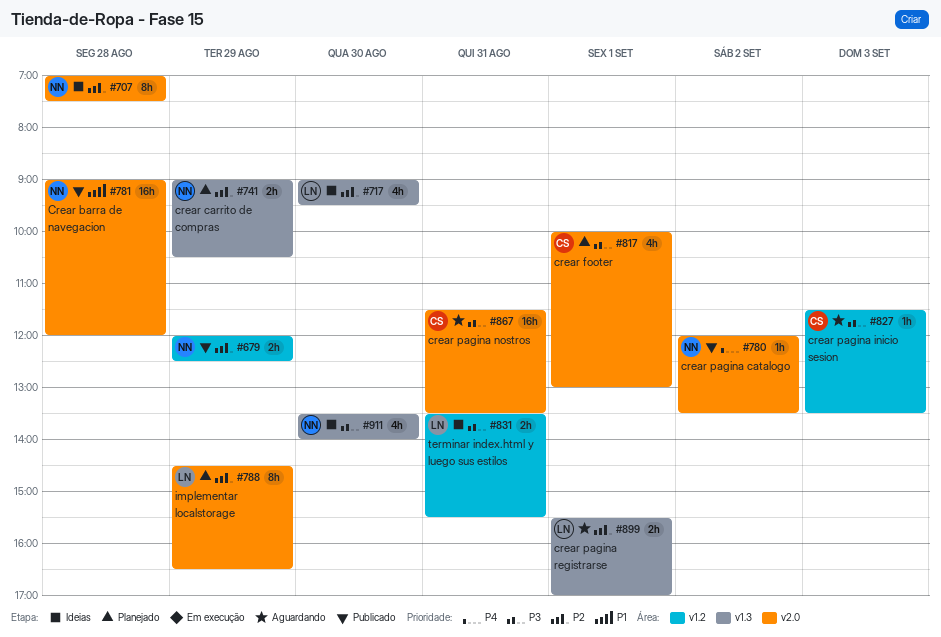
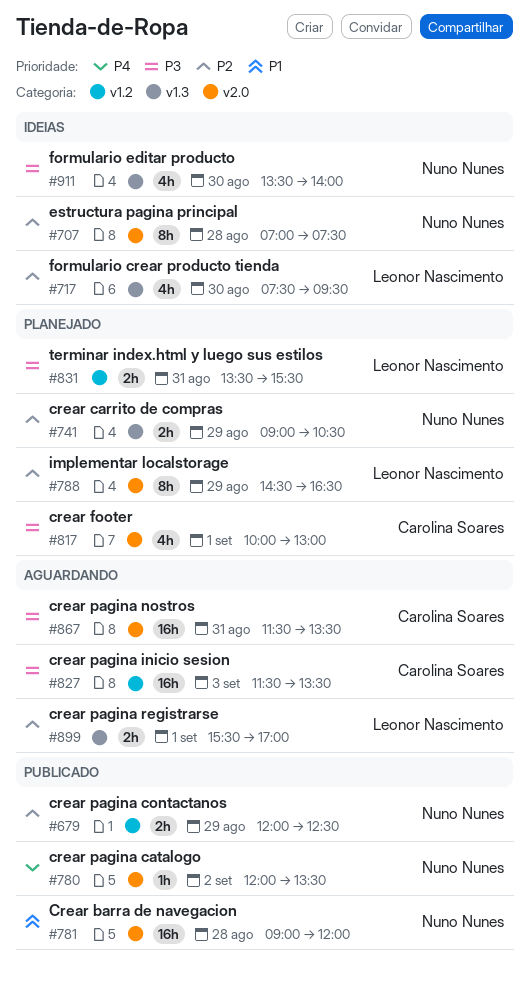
#717, begins: 09:00 -> 07:30
#827, estimate: 1h -> 16h
#831, status: Ideias -> Planejado

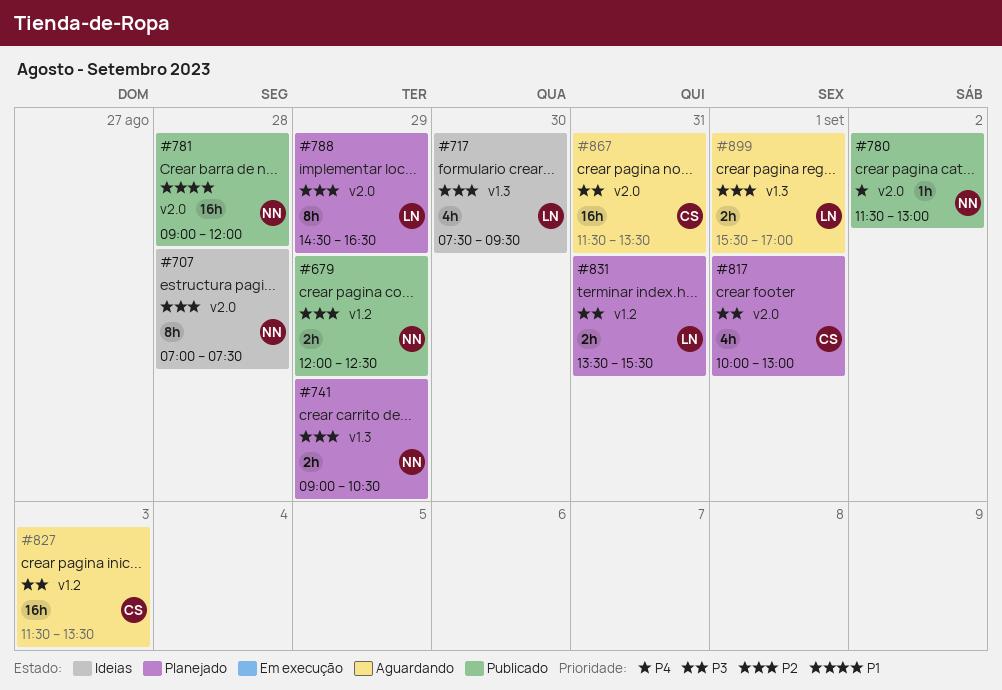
#780, begins: 12:00 -> 11:30
#780, ends: 13:30 -> 13:00
#911: present -> none

